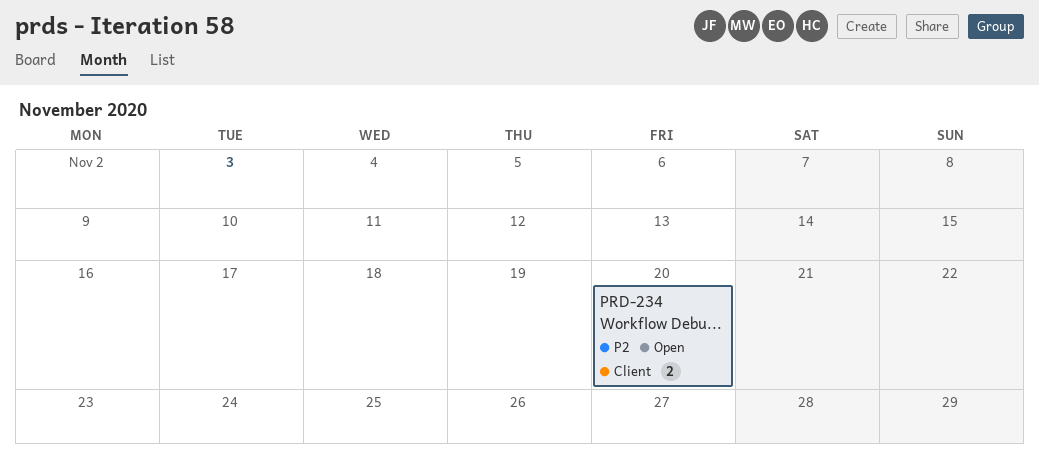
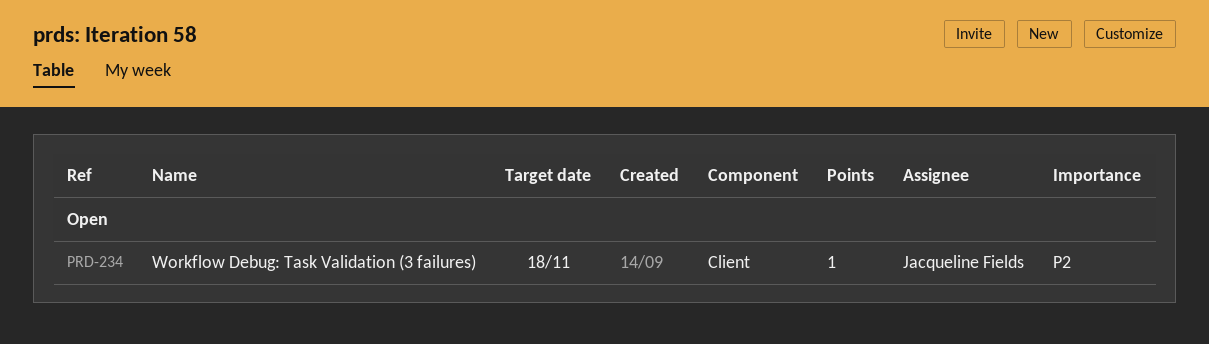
PRD-234, estimate: 2 -> 1
PRD-234, due: Nov 20 -> Nov 18

